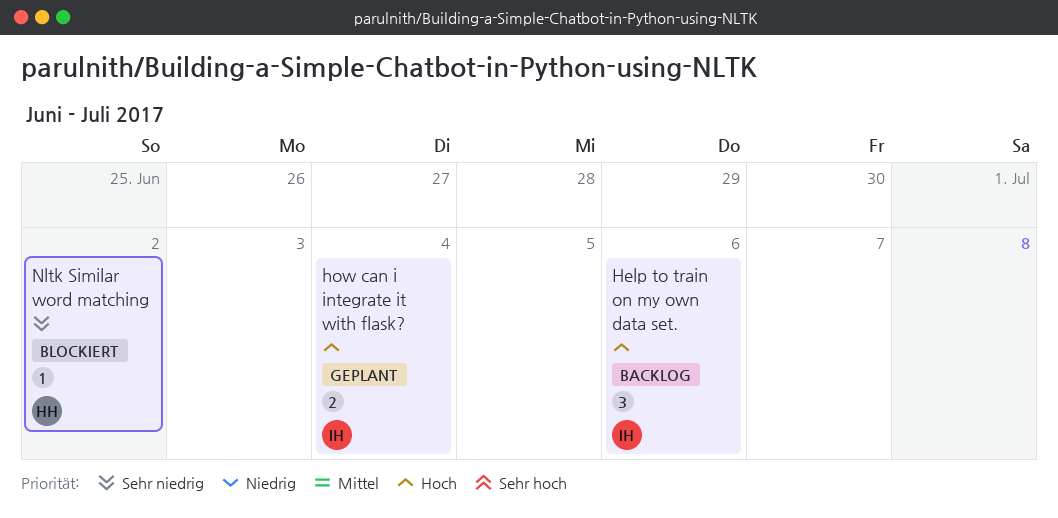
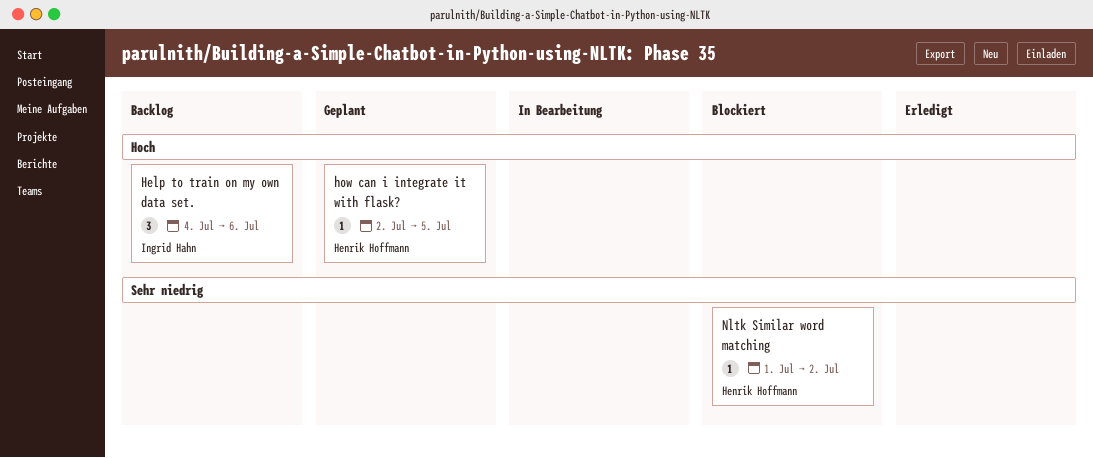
how can i integrate it with flask?, owner: Ingrid Hahn -> Henrik Hoffmann
how can i integrate it with flask?, estimate: 2 -> 1
how can i integrate it with flask?, due: Jul 4 -> Jul 5

